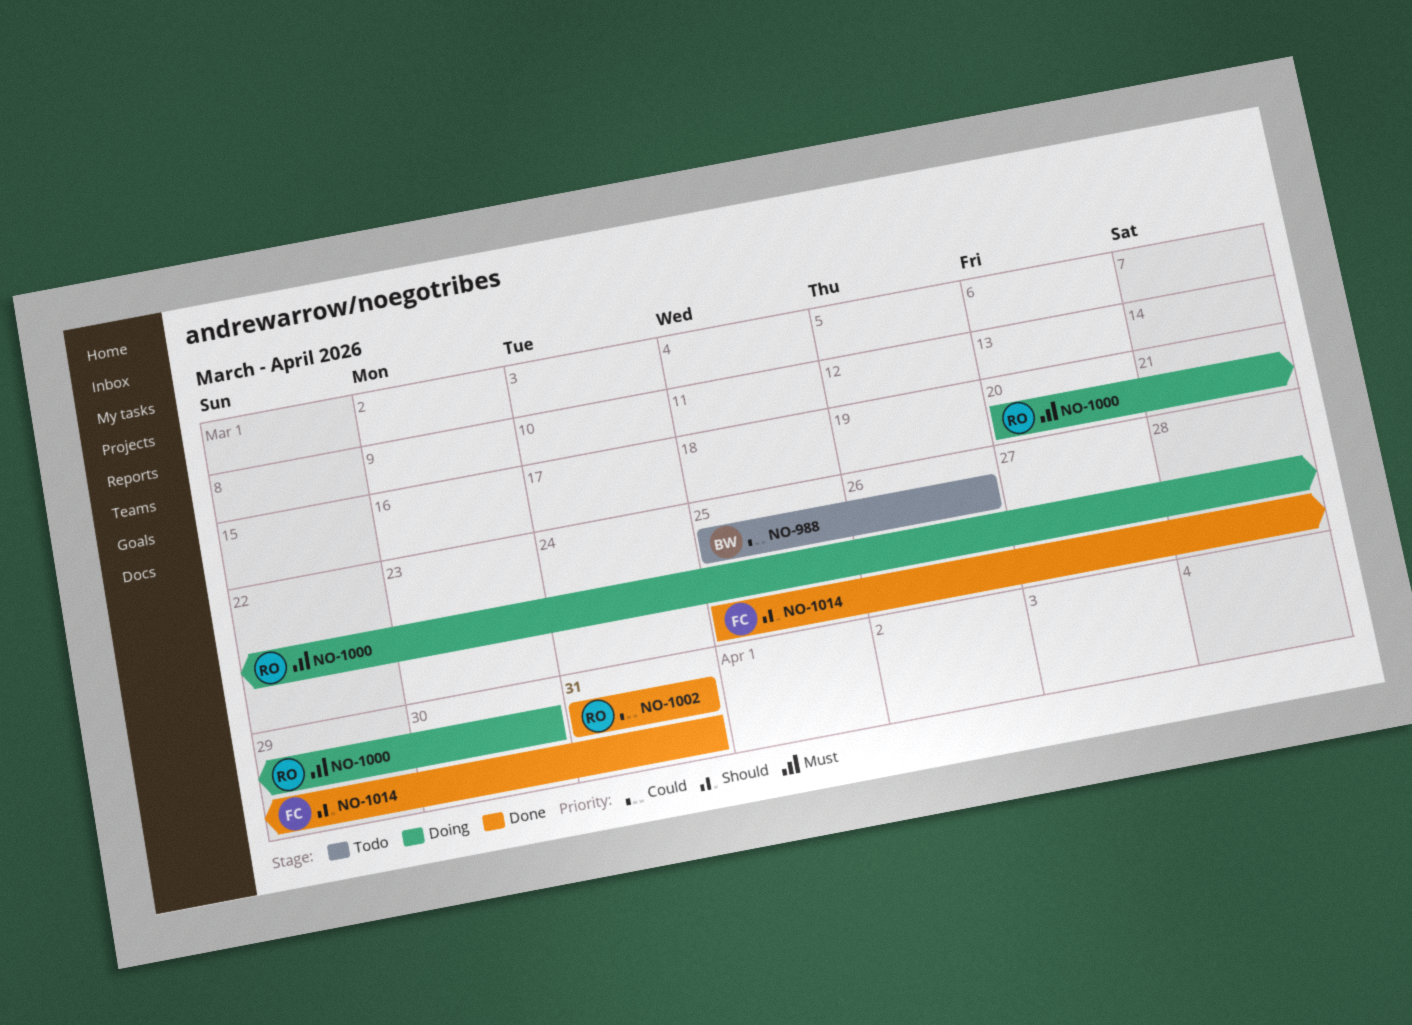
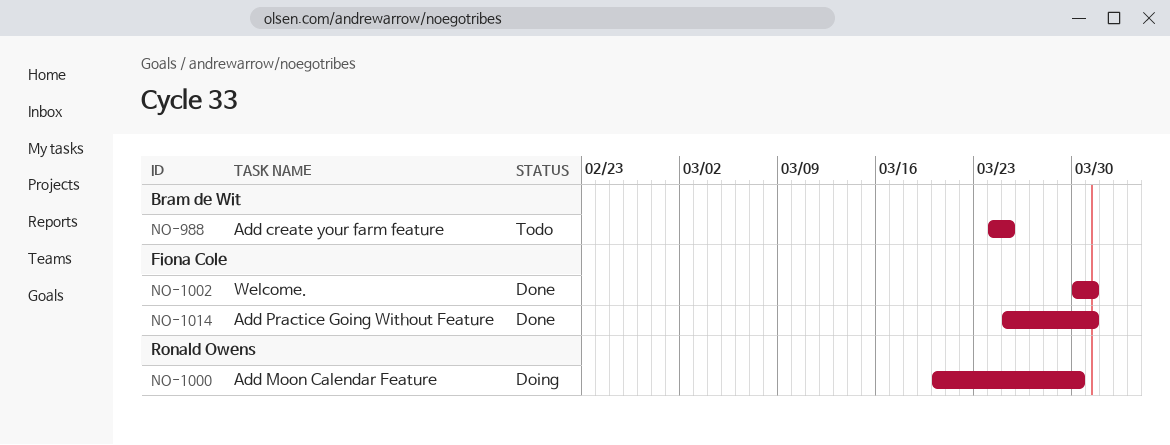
NO-988, start: Mar 25 -> Mar 24
NO-988, due: Mar 26 -> Mar 25
NO-1002, owner: Ronald Owens -> Fiona Cole
NO-1002, start: Mar 31 -> Mar 30

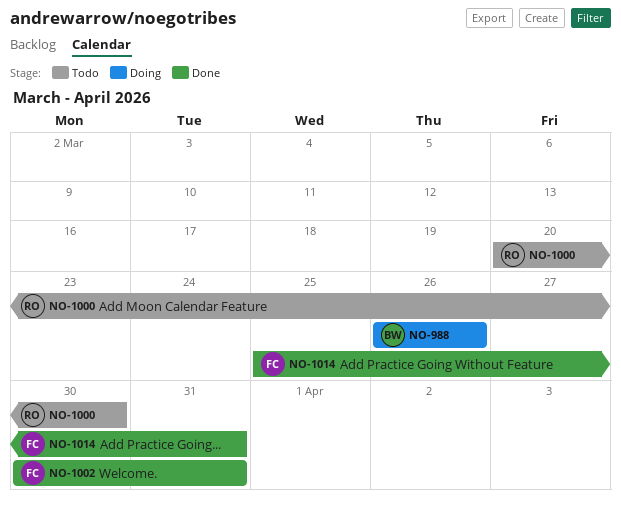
NO-988, status: Todo -> Doing
NO-988, start: Mar 24 -> Mar 26
NO-988, due: Mar 25 -> Mar 26
NO-1000, status: Doing -> Todo

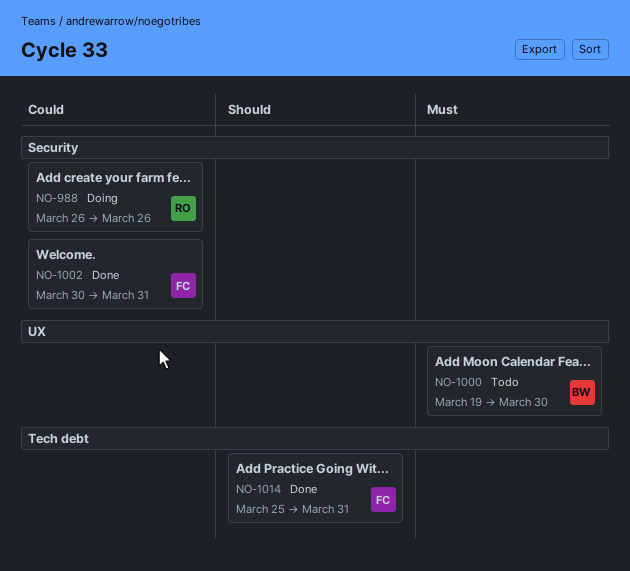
NO-988, owner: BW -> RO
NO-1000, owner: RO -> BW
NO-1000, start: Mar 20 -> Mar 19

